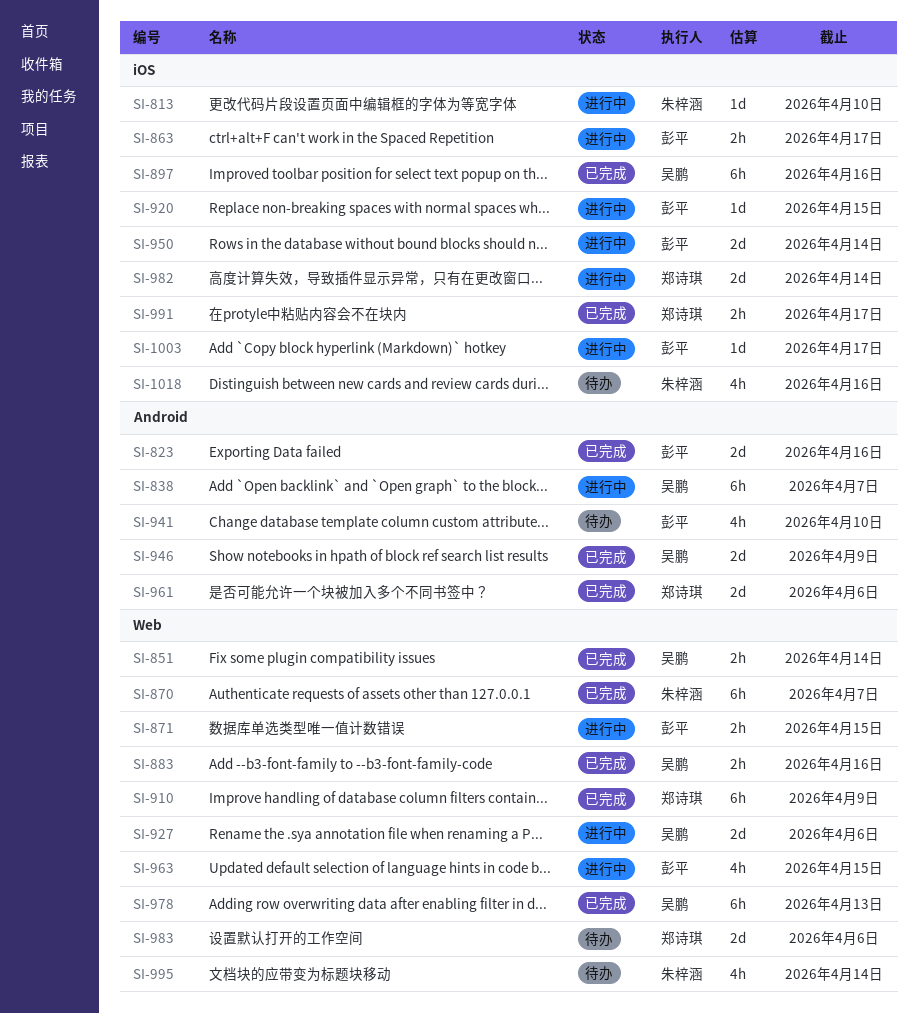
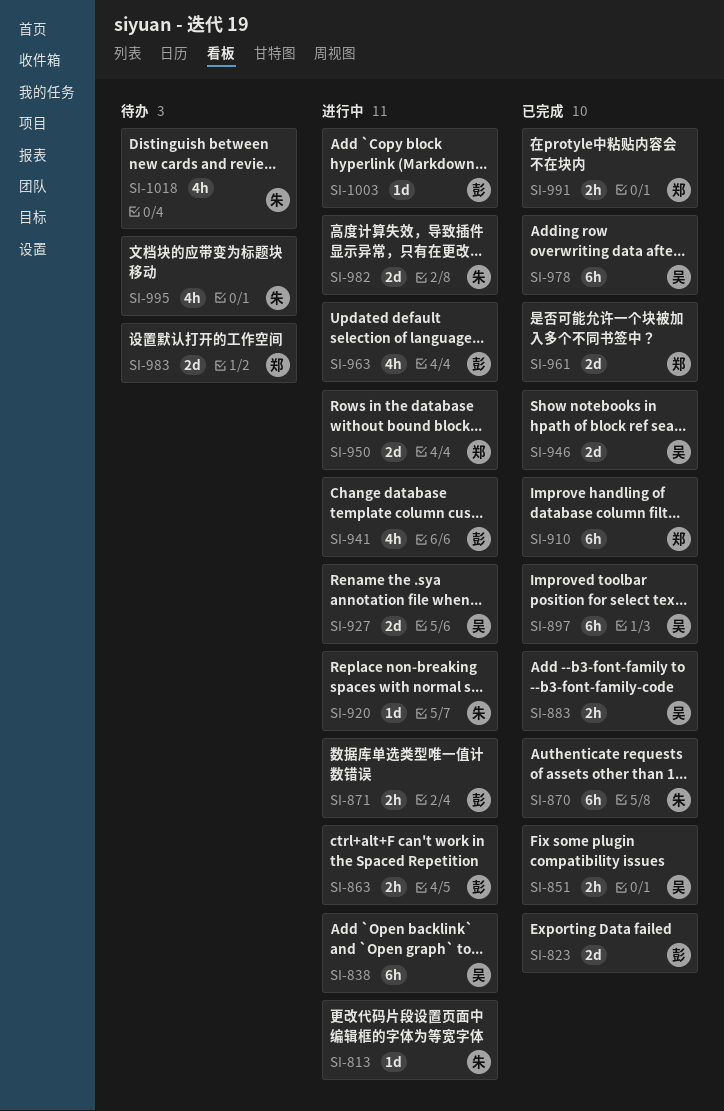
SI-920, owner: 彭平 -> 朱梓涵
SI-941, status: 待办 -> 进行中
SI-950, owner: 彭平 -> 郑诗琪
SI-982, owner: 郑诗琪 -> 朱梓涵

